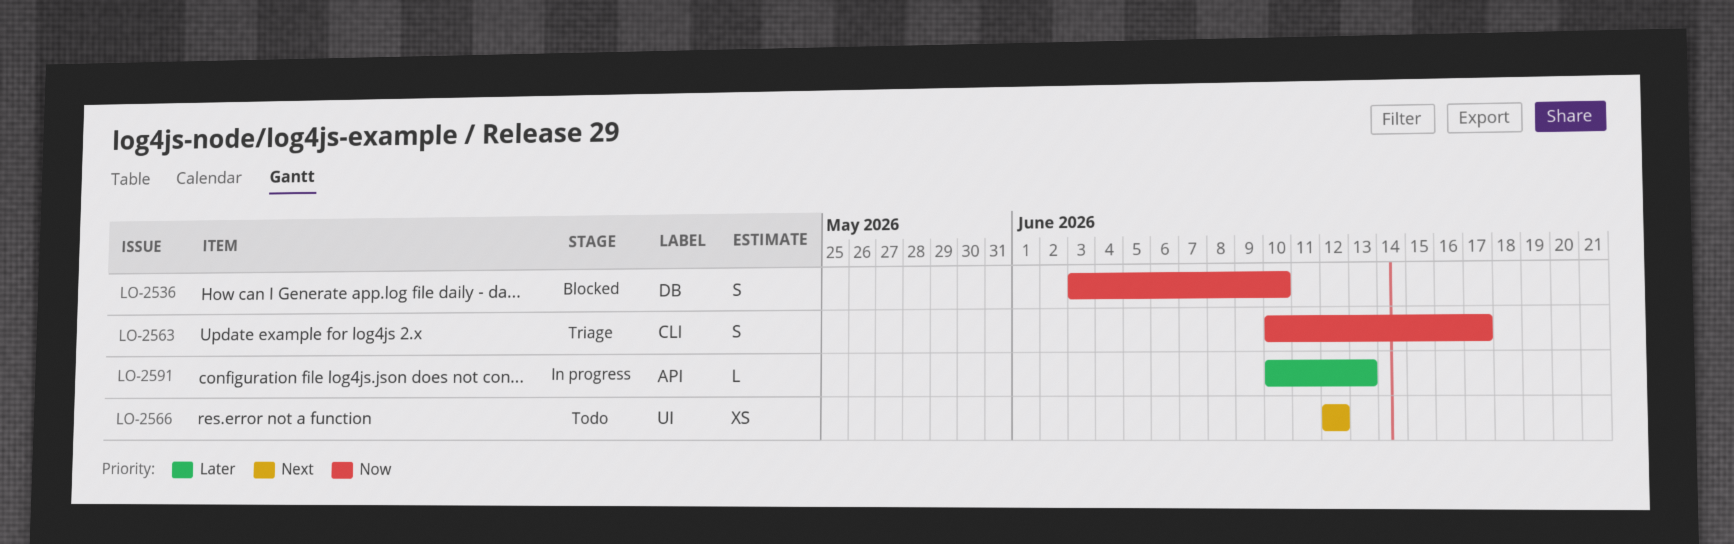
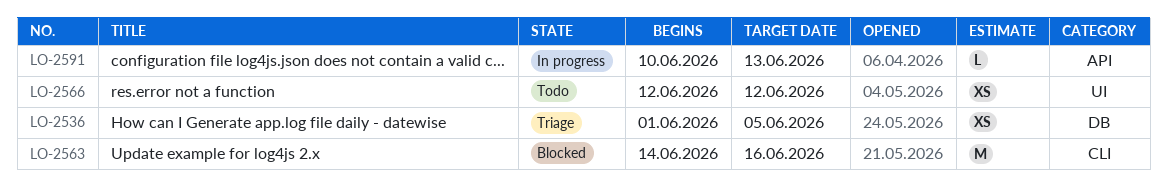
LO-2536, status: Blocked -> Triage
LO-2536, estimate: S -> XS
LO-2536, start: Jun 3 -> Jun 1
LO-2536, due: Jun 10 -> Jun 5
LO-2563, status: Triage -> Blocked
LO-2563, estimate: S -> M
LO-2563, start: Jun 10 -> Jun 14
LO-2563, due: Jun 17 -> Jun 16

